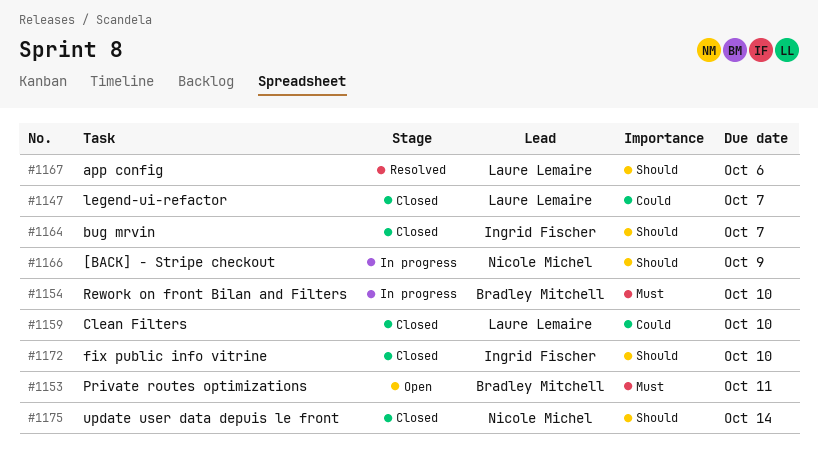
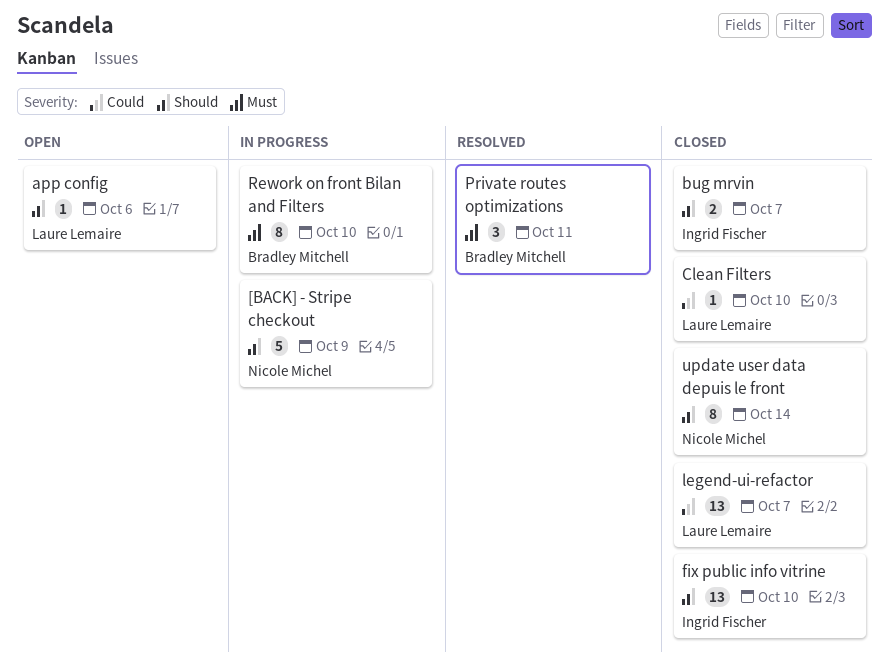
app config, status: Resolved -> Open
Private routes optimizations, status: Open -> Resolved

